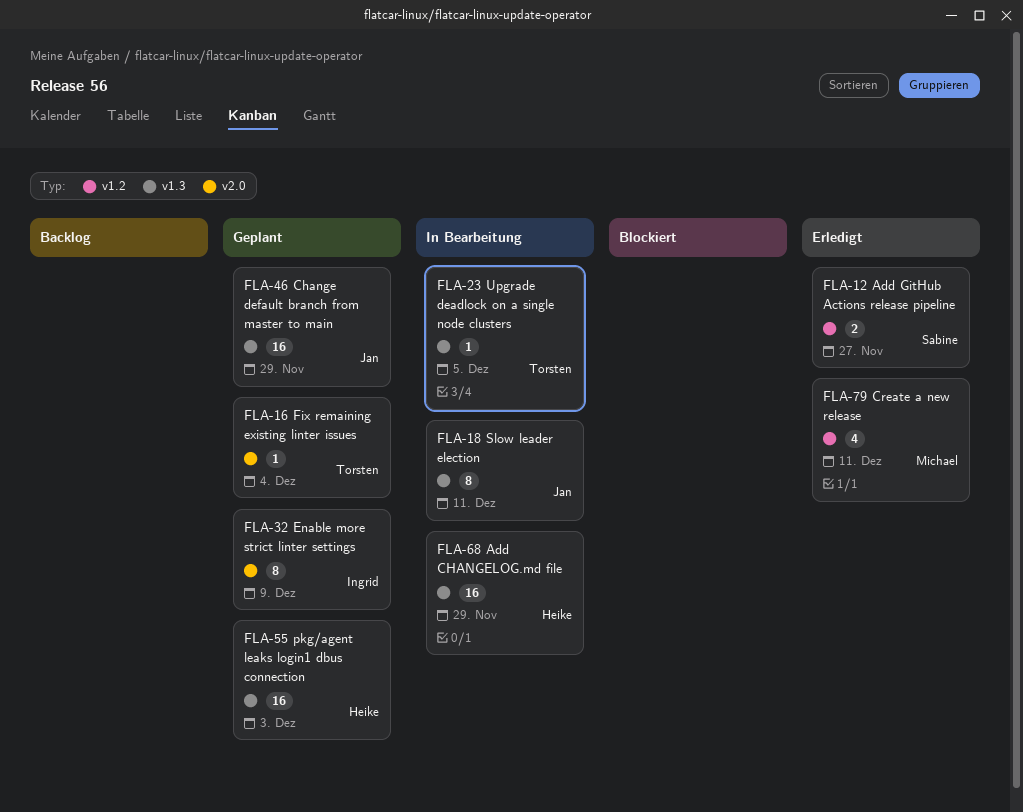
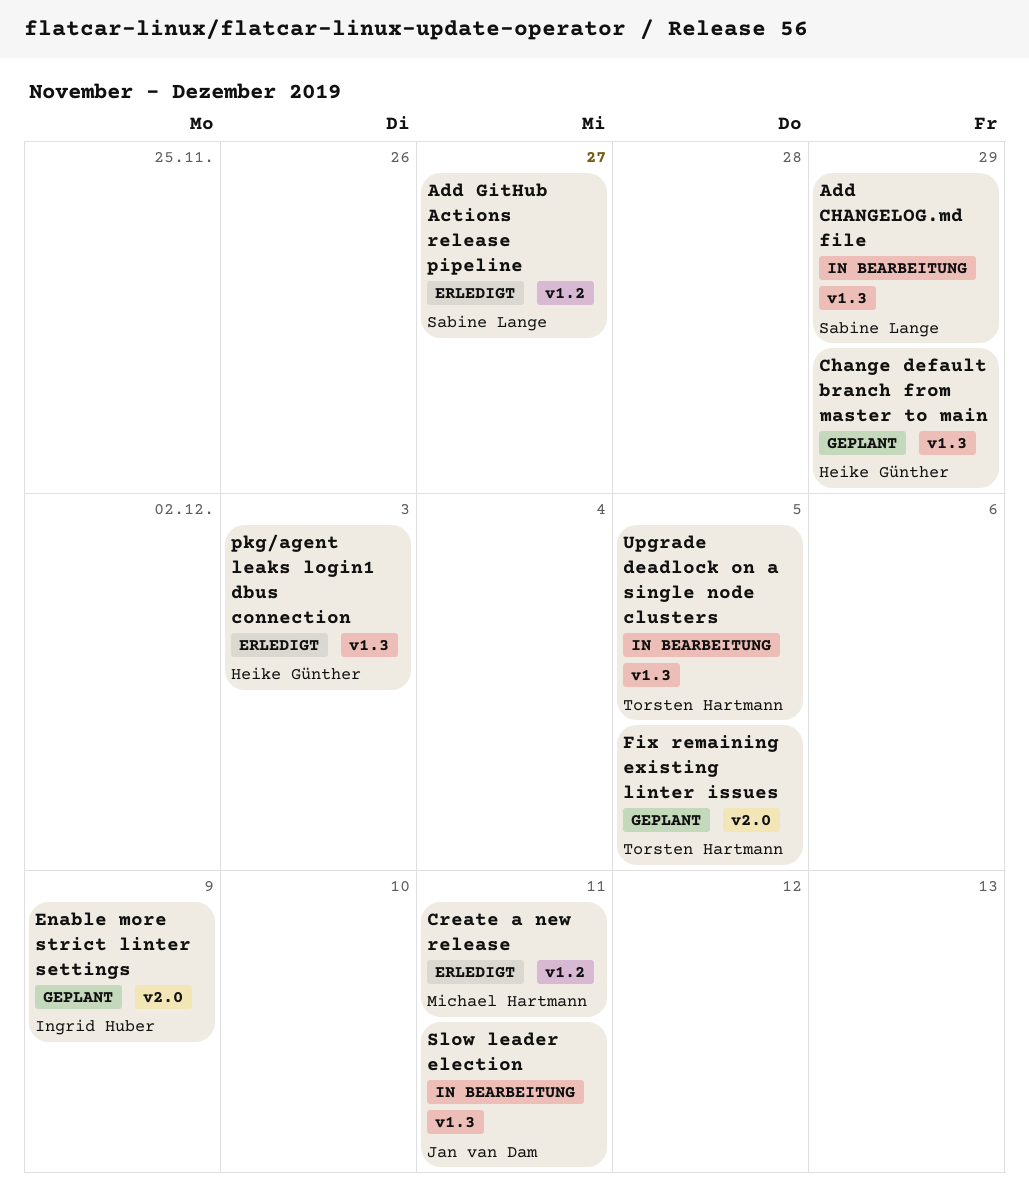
Add CHANGELOG.md file, owner: Heike Günther -> Sabine Lange
Change default branch from master to main, owner: Jan van Dam -> Heike Günther
Fix remaining existing linter issues, due: Dec 4 -> Dec 5
pkg/agent leaks login1 dbus connection, status: Geplant -> Erledigt

